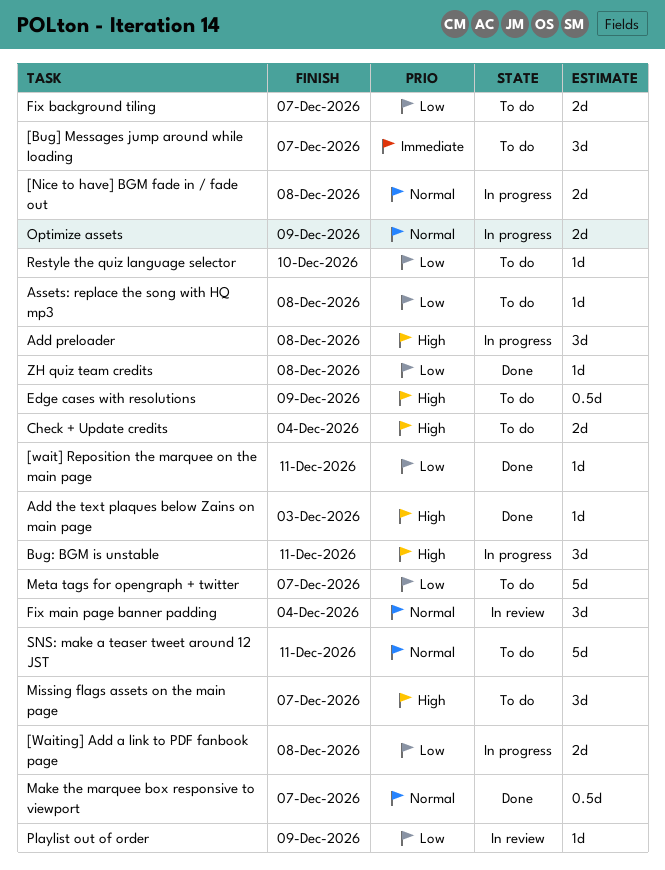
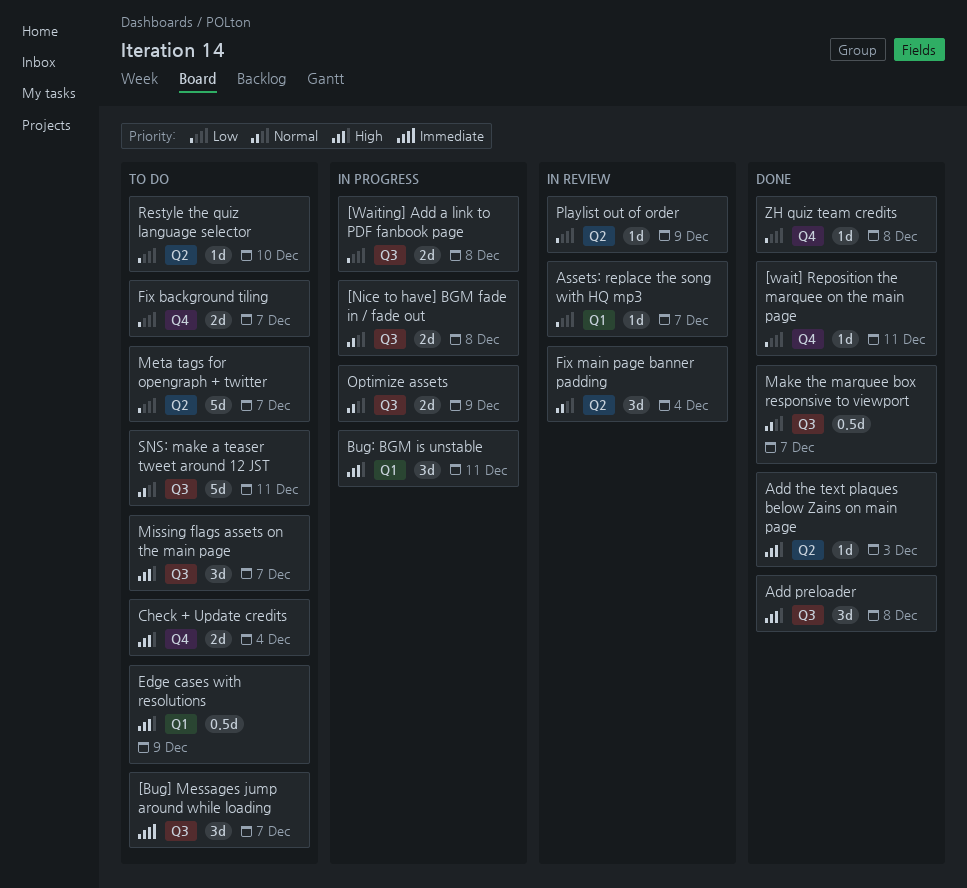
Add preloader, status: In progress -> Done
Assets: replace the song with HQ mp3, status: To do -> In review
Assets: replace the song with HQ mp3, due: Dec 8 -> Dec 7

